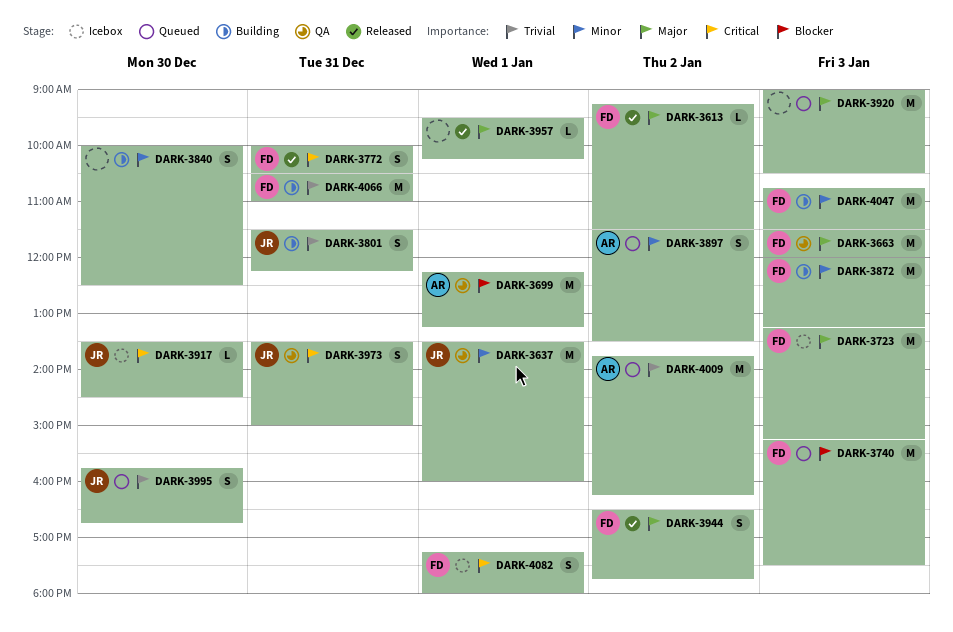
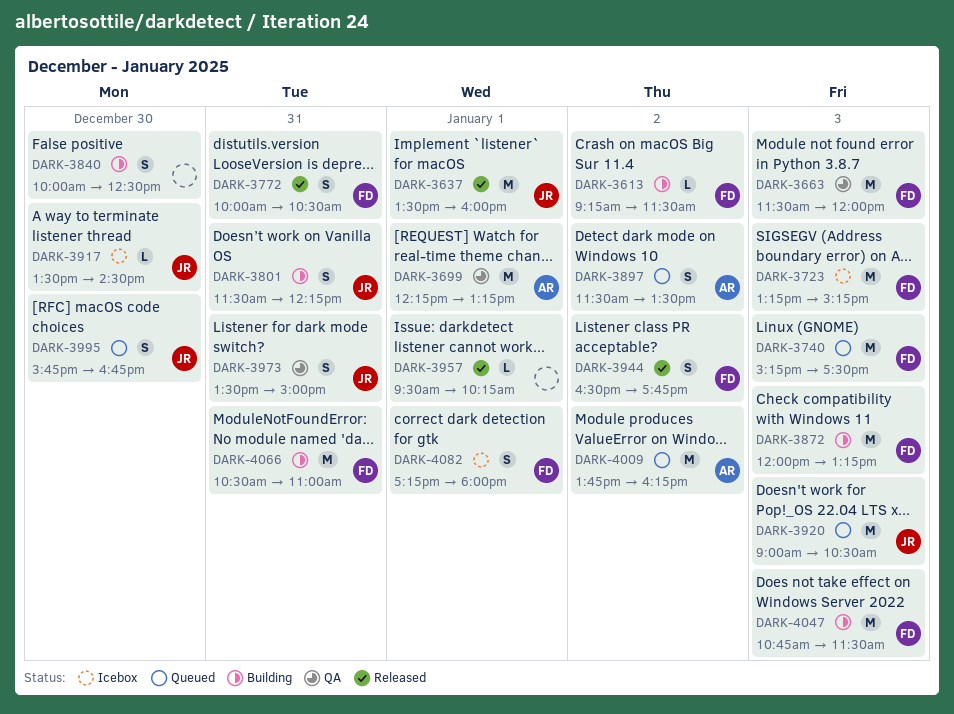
DARK-3613, status: Released -> Building
DARK-3637, status: QA -> Released
DARK-3920, owner: none -> JR

